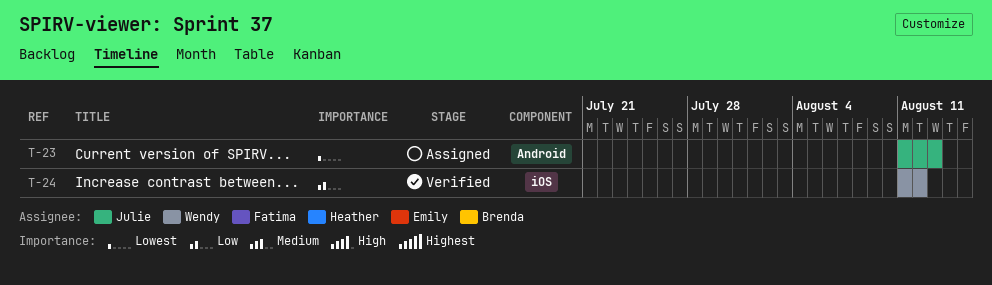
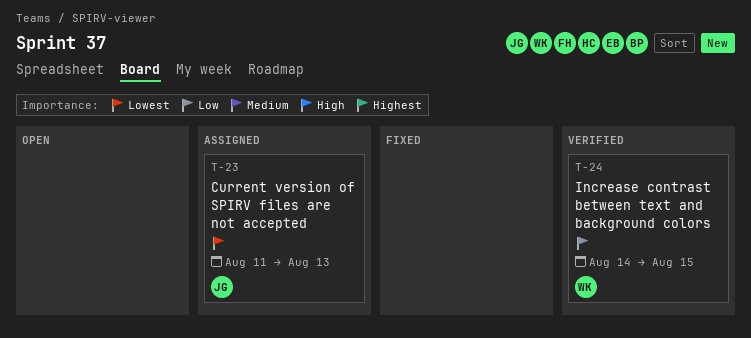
T-24, start: Aug 11 -> Aug 14
T-24, due: Aug 12 -> Aug 15

